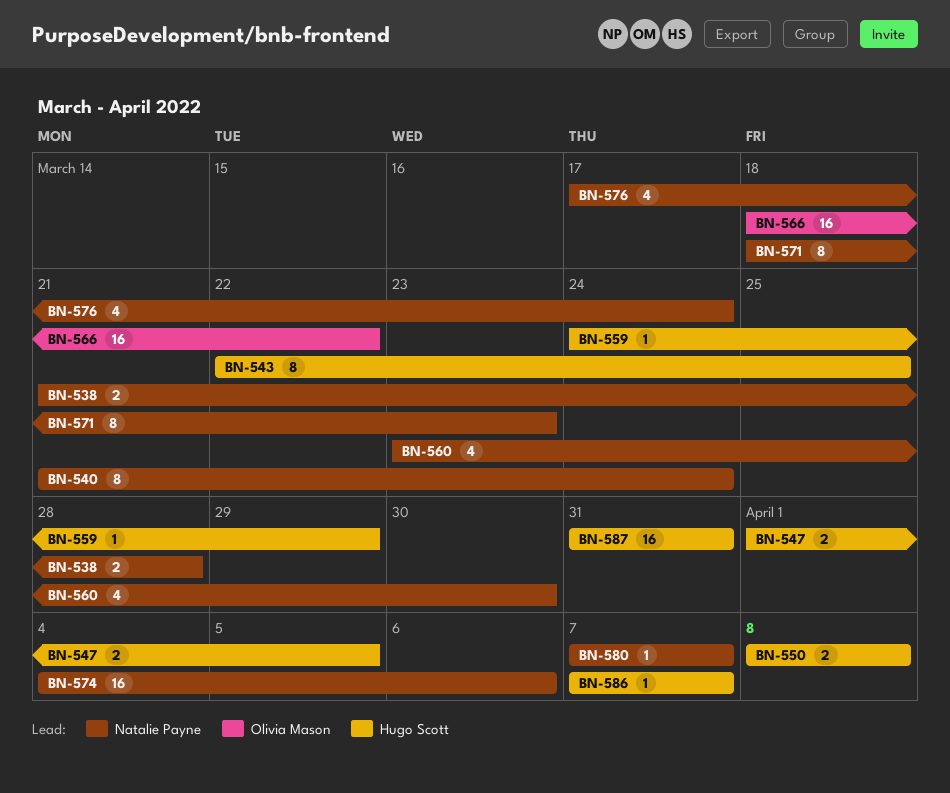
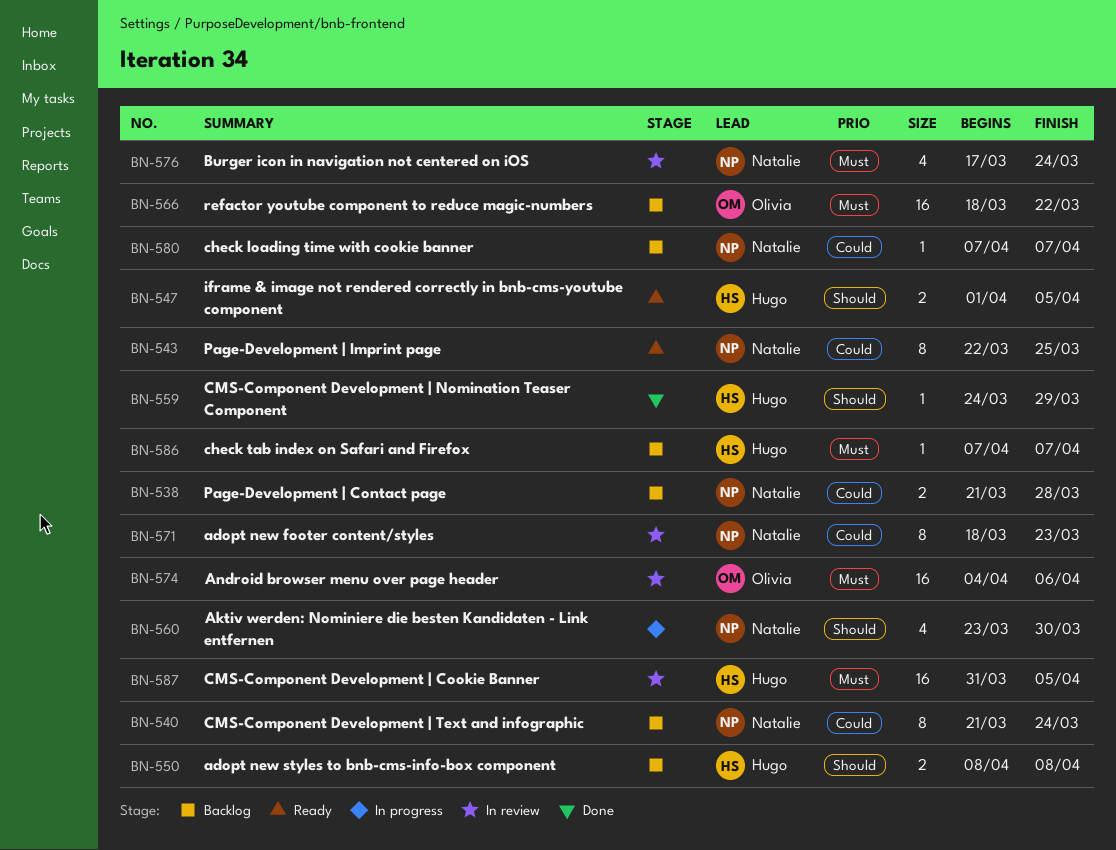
BN-543, owner: Hugo Scott -> Natalie Payne
BN-574, owner: Natalie Payne -> Olivia Mason
BN-587, due: Mar 31 -> Apr 5

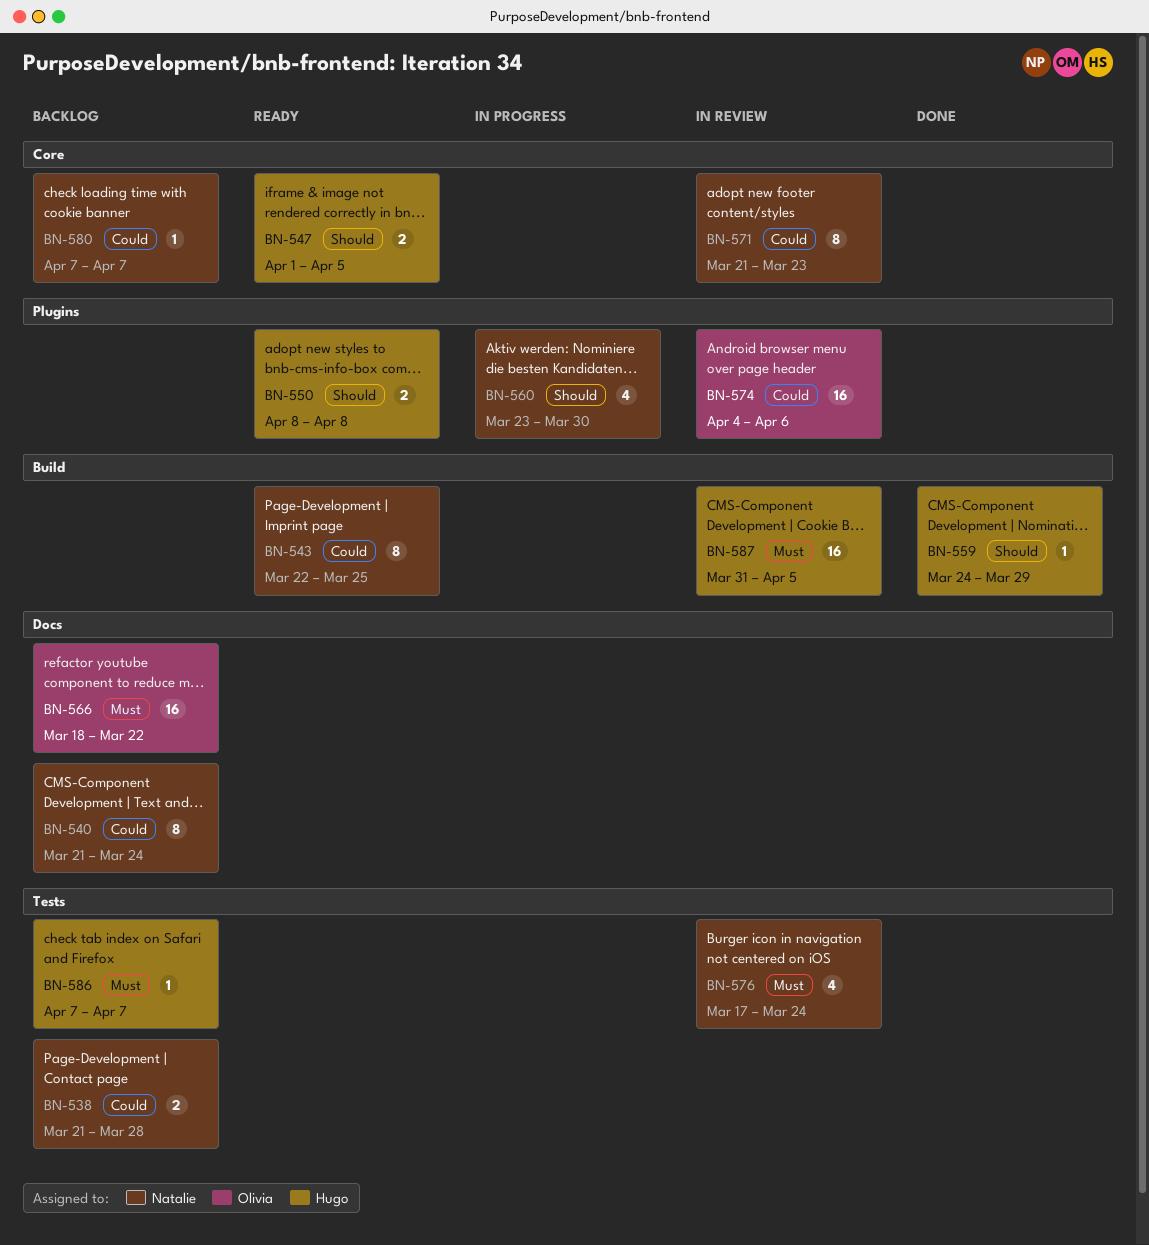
BN-550, status: Backlog -> Ready
BN-571, start: Mar 18 -> Mar 21
BN-574, priority: Must -> Could

